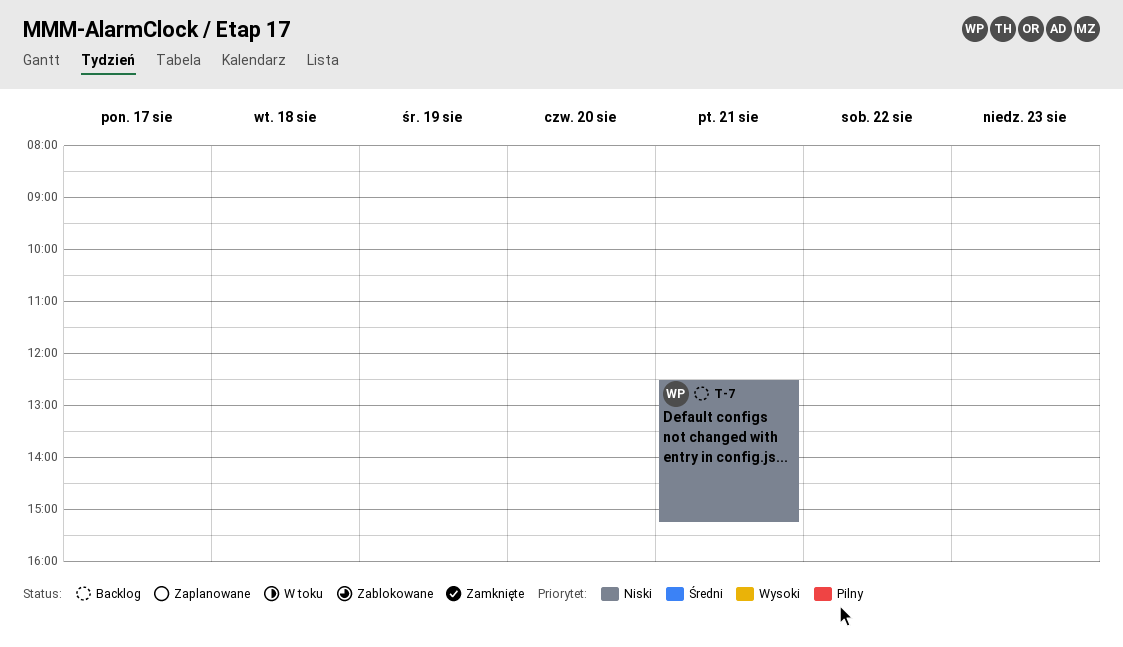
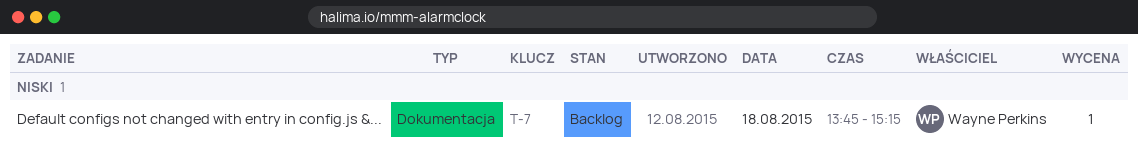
T-7, day: Aug 21 -> Aug 18
T-7, begins: 12:30 -> 13:45

